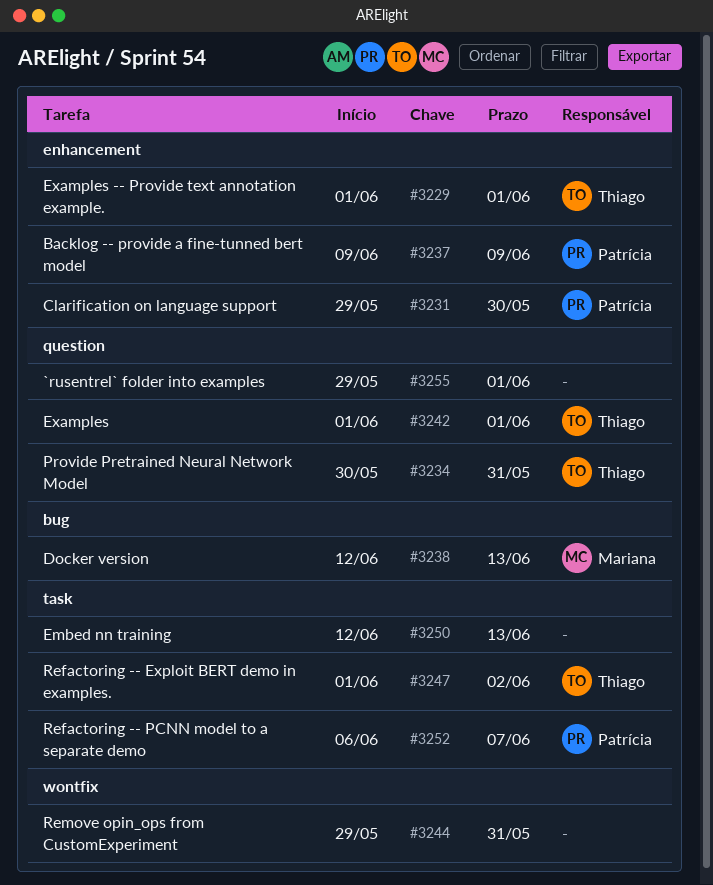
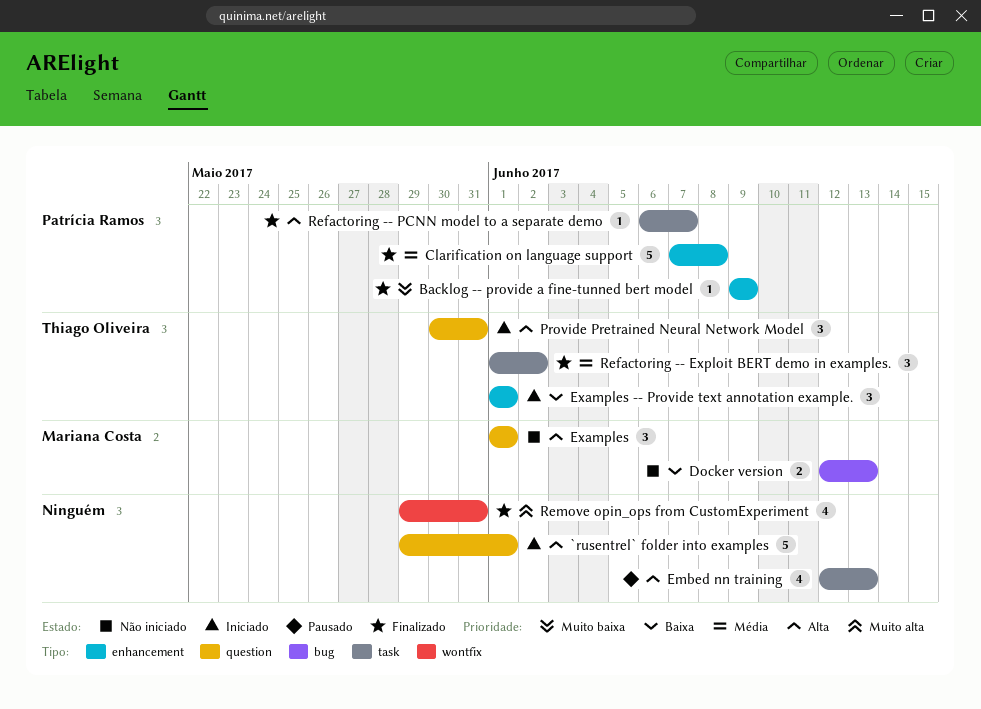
Clarification on language support, start: May 29 -> Jun 7
Clarification on language support, due: May 30 -> Jun 8
Examples, owner: Thiago Oliveira -> Mariana Costa

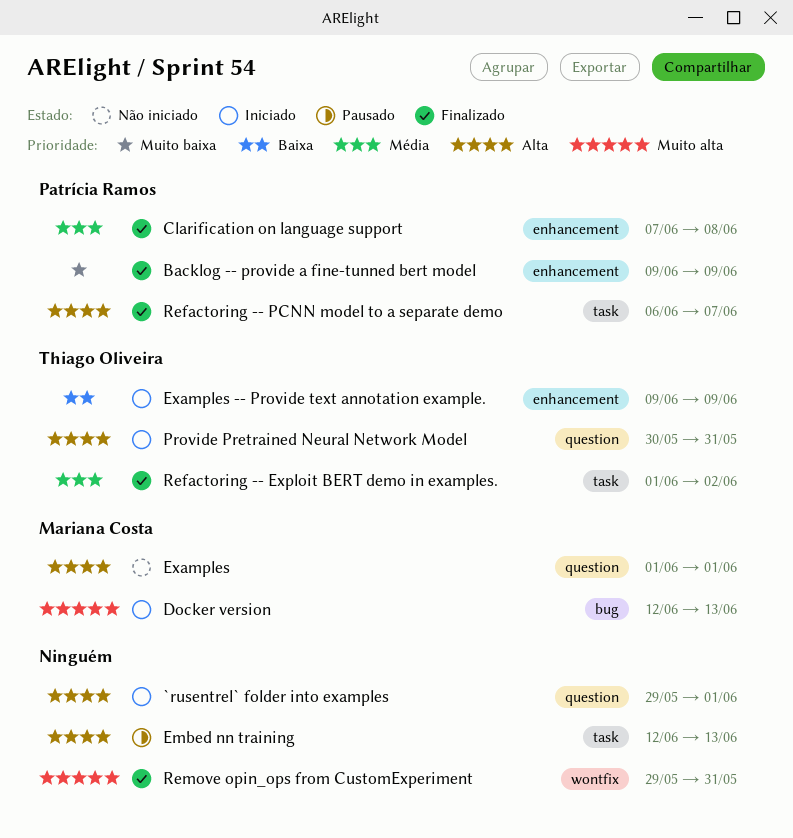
Docker version, status: Não iniciado -> Iniciado
Docker version, priority: Baixa -> Muito alta
Examples -- Provide text annotation example., start: Jun 1 -> Jun 9
Examples -- Provide text annotation example., due: Jun 1 -> Jun 9

